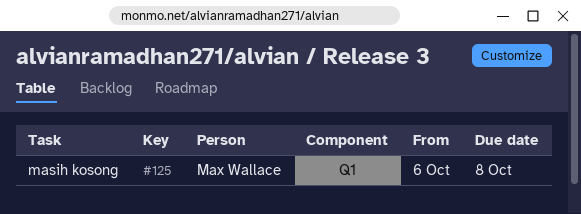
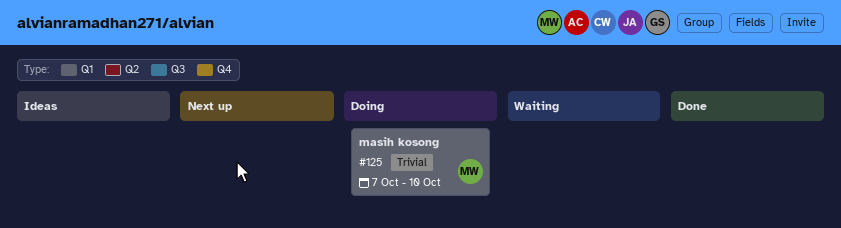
#125, start: Oct 6 -> Oct 7
#125, due: Oct 8 -> Oct 10

